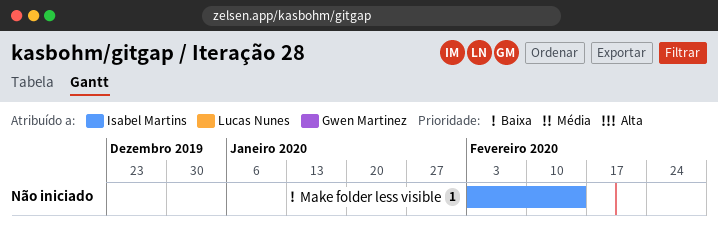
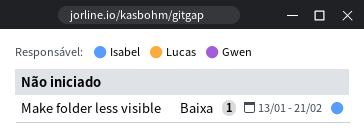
Make folder less visible, start: Feb 3 -> Jan 13
Make folder less visible, due: Feb 14 -> Feb 21

